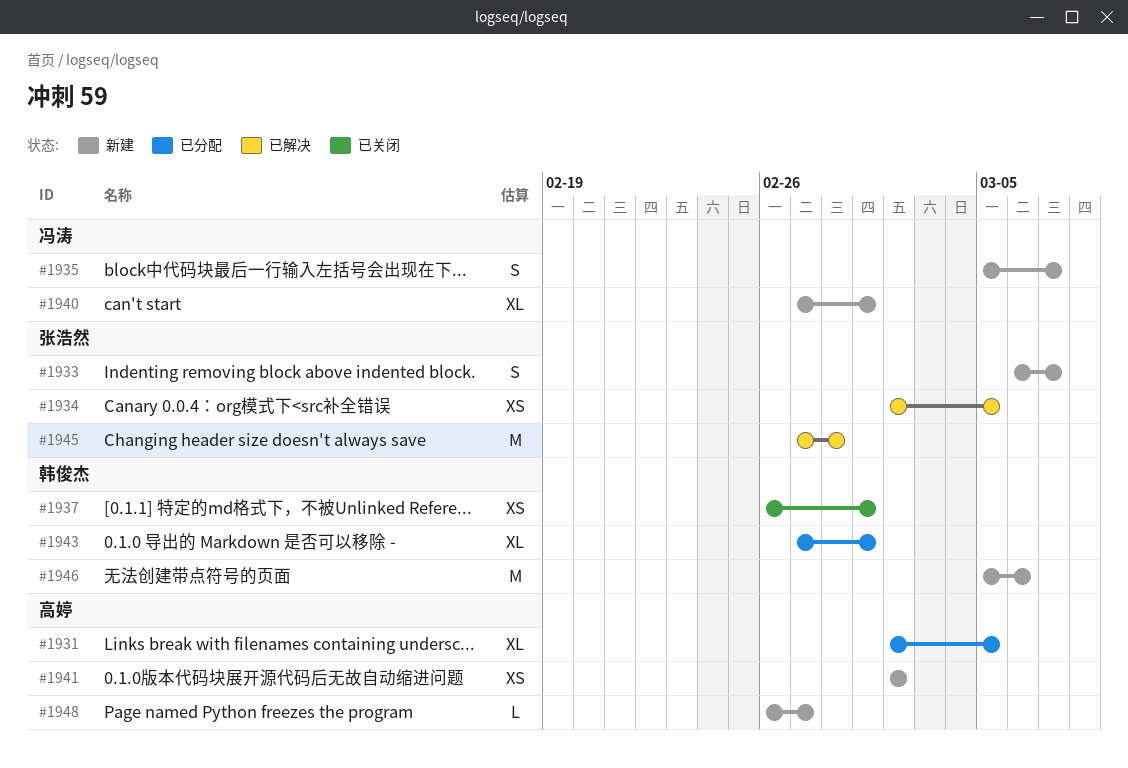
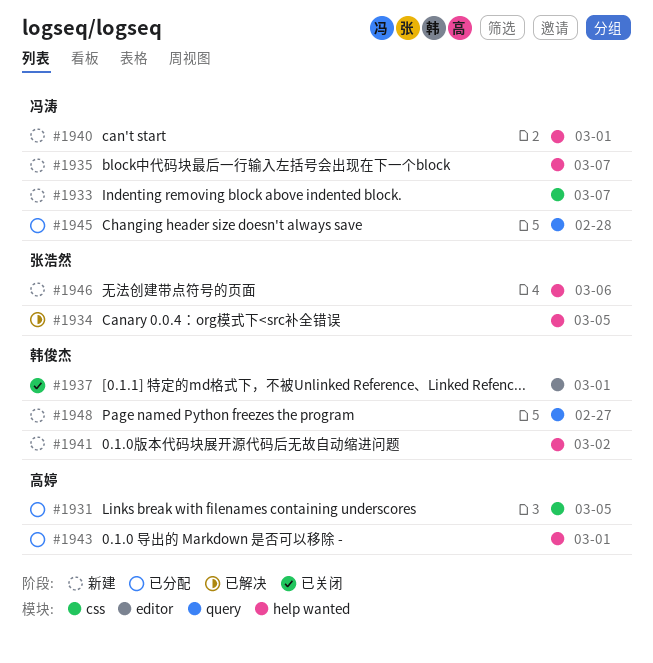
#1933, owner: 张浩然 -> 冯涛
#1941, owner: 高婷 -> 韩俊杰
#1943, owner: 韩俊杰 -> 高婷
#1945, status: 已解决 -> 已分配
#1945, owner: 张浩然 -> 冯涛
#1946, owner: 韩俊杰 -> 张浩然
#1948, owner: 高婷 -> 韩俊杰

